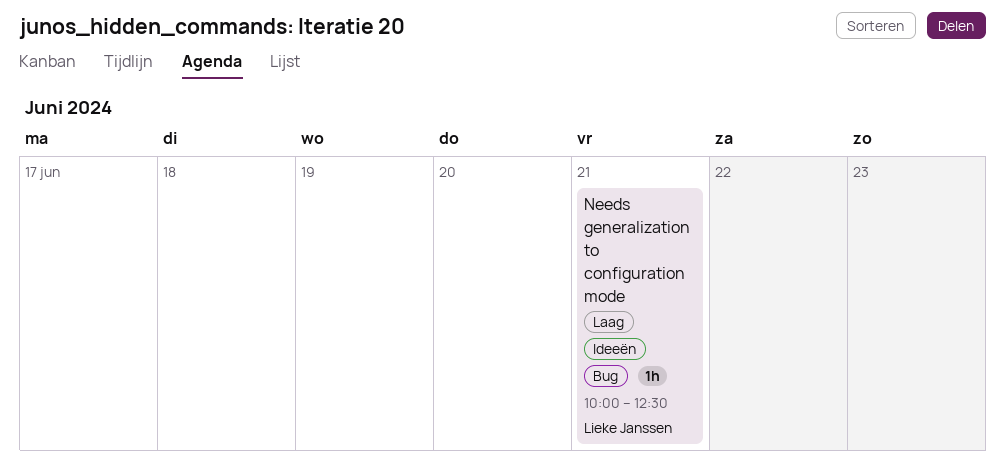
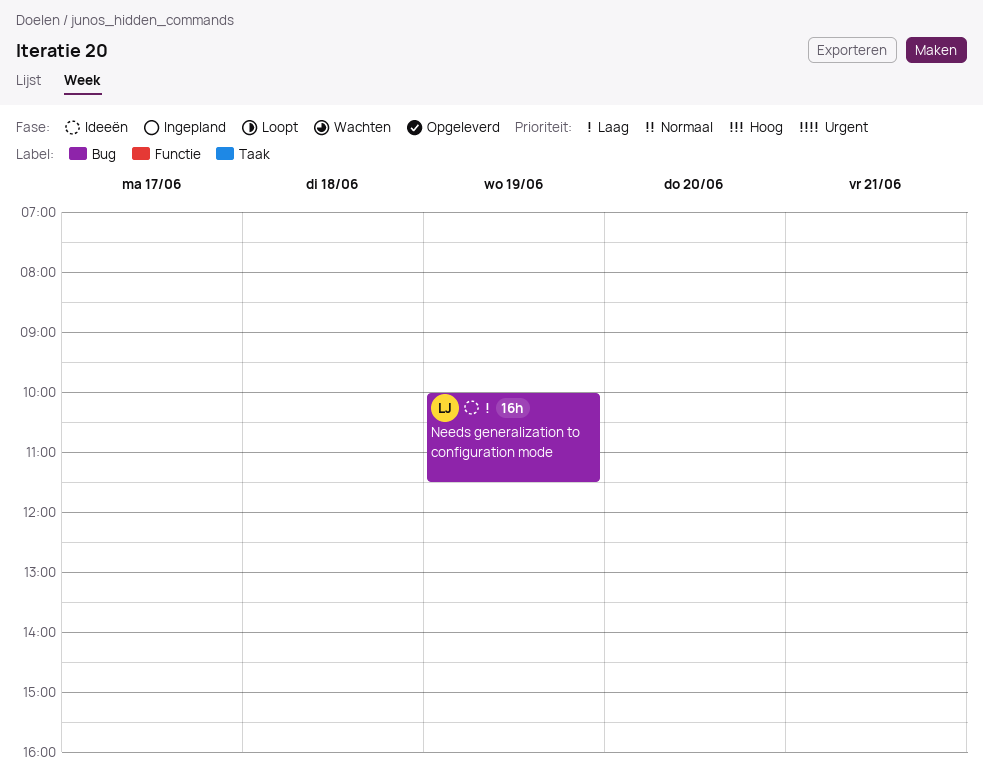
Needs generalization to configuration mode, estimate: 1h -> 16h
Needs generalization to configuration mode, day: Jun 21 -> Jun 19
Needs generalization to configuration mode, ends: 12:30 -> 11:30

